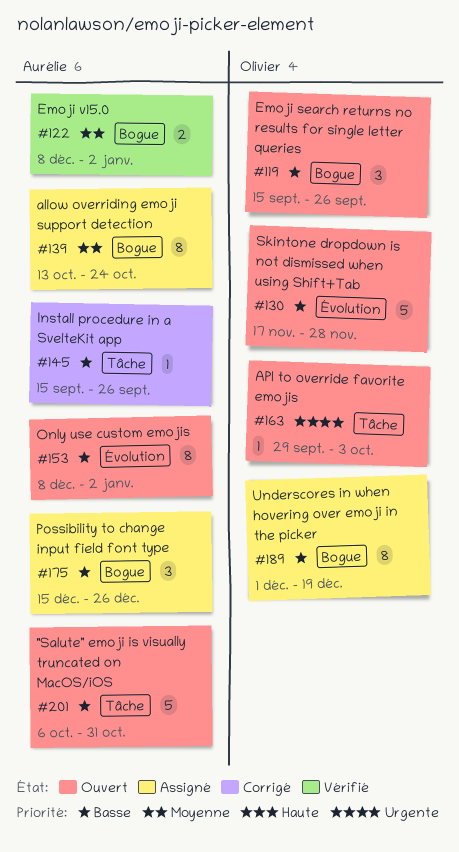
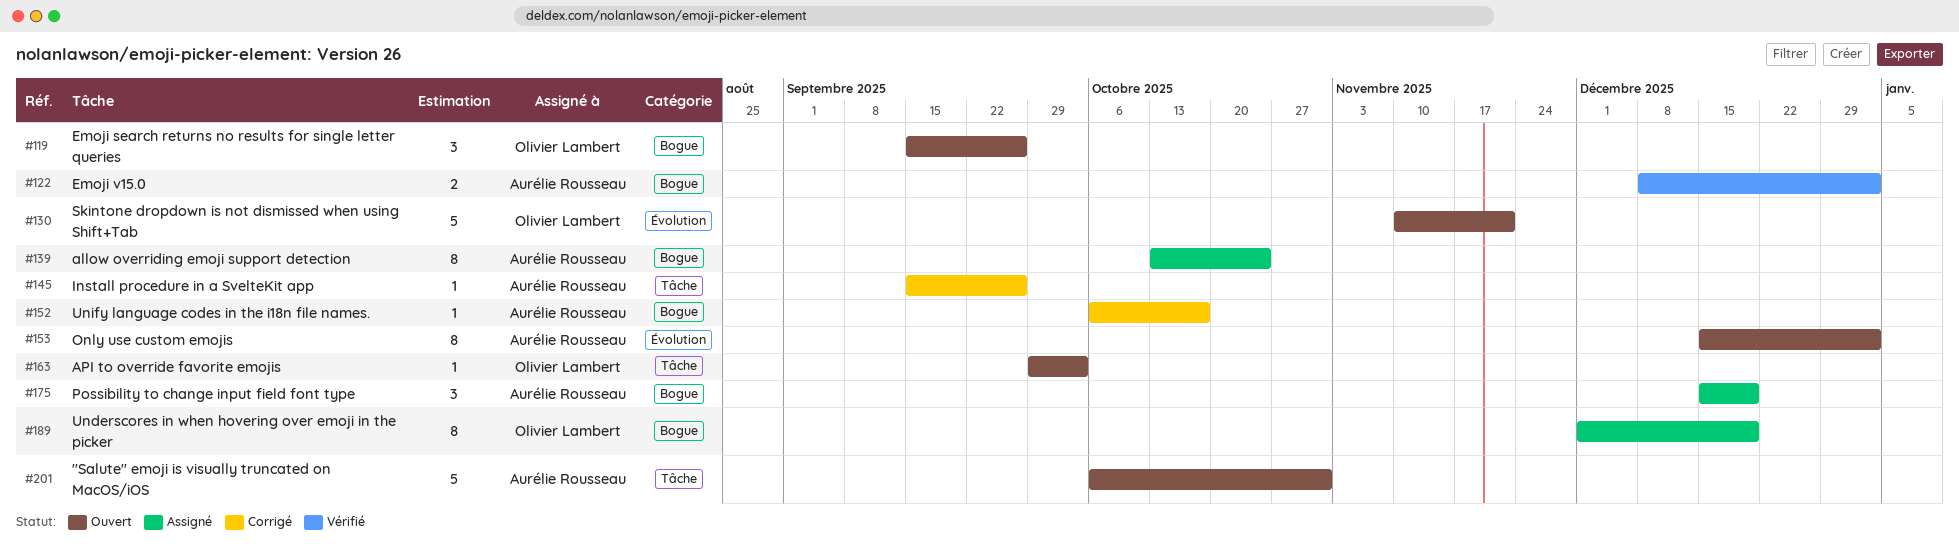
#130, start: Nov 17 -> Nov 10
#130, due: Nov 28 -> Nov 21
#152: none -> present
#153, start: Dec 8 -> Dec 15
#175, due: Dec 26 -> Dec 19

